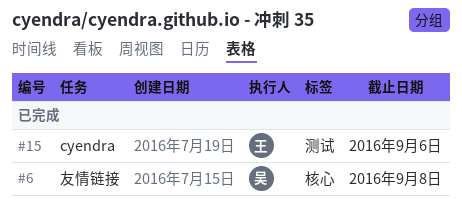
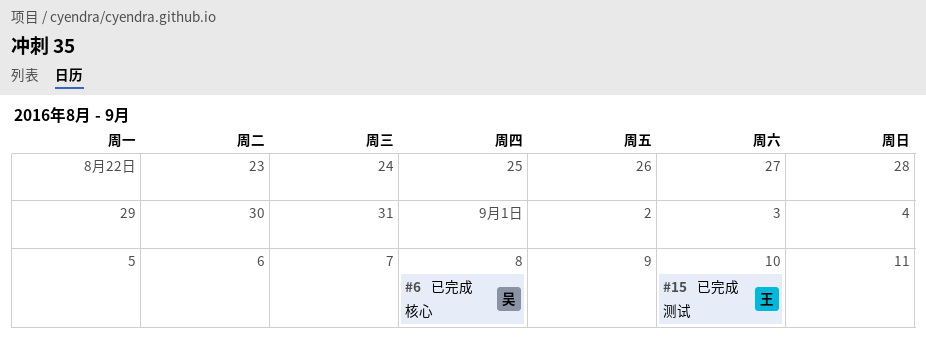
#15, due: Sep 6 -> Sep 10

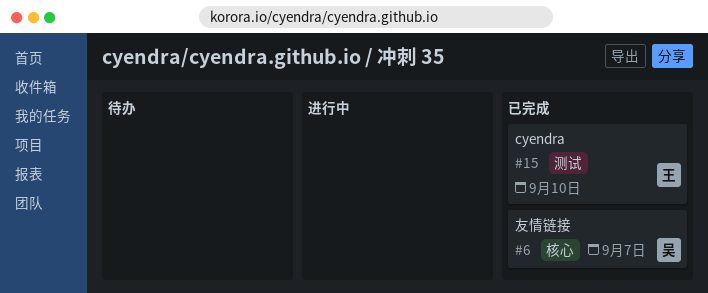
#6, due: Sep 8 -> Sep 7

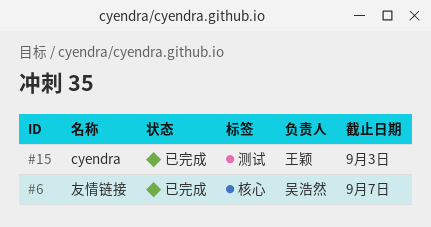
#15, due: Sep 10 -> Sep 3

